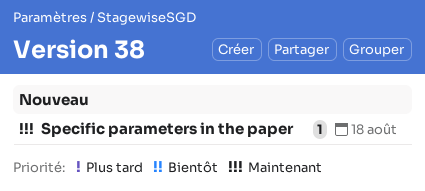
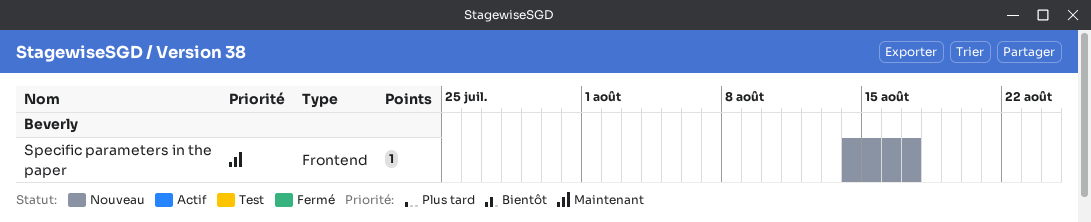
Specific parameters in the paper, due: Aug 18 -> Aug 17

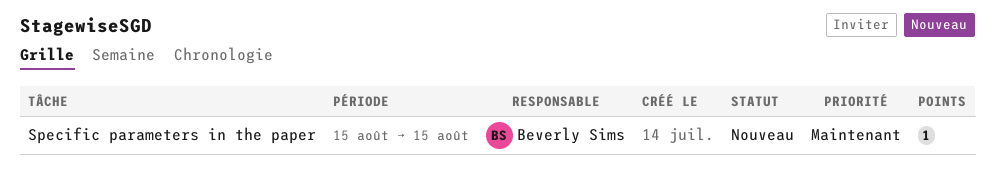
Specific parameters in the paper, start: Aug 14 -> Aug 15
Specific parameters in the paper, due: Aug 17 -> Aug 15

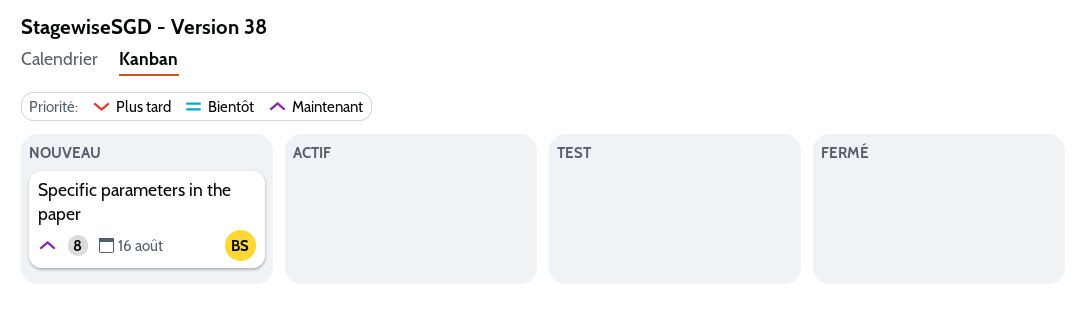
Specific parameters in the paper, estimate: 1 -> 8
Specific parameters in the paper, due: Aug 15 -> Aug 16

